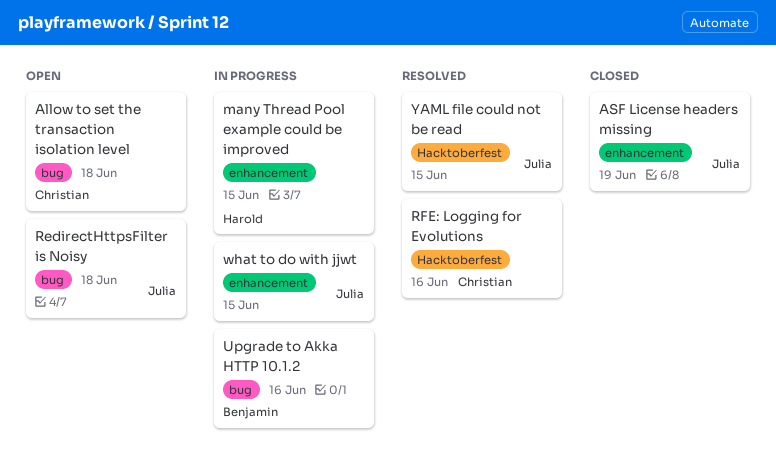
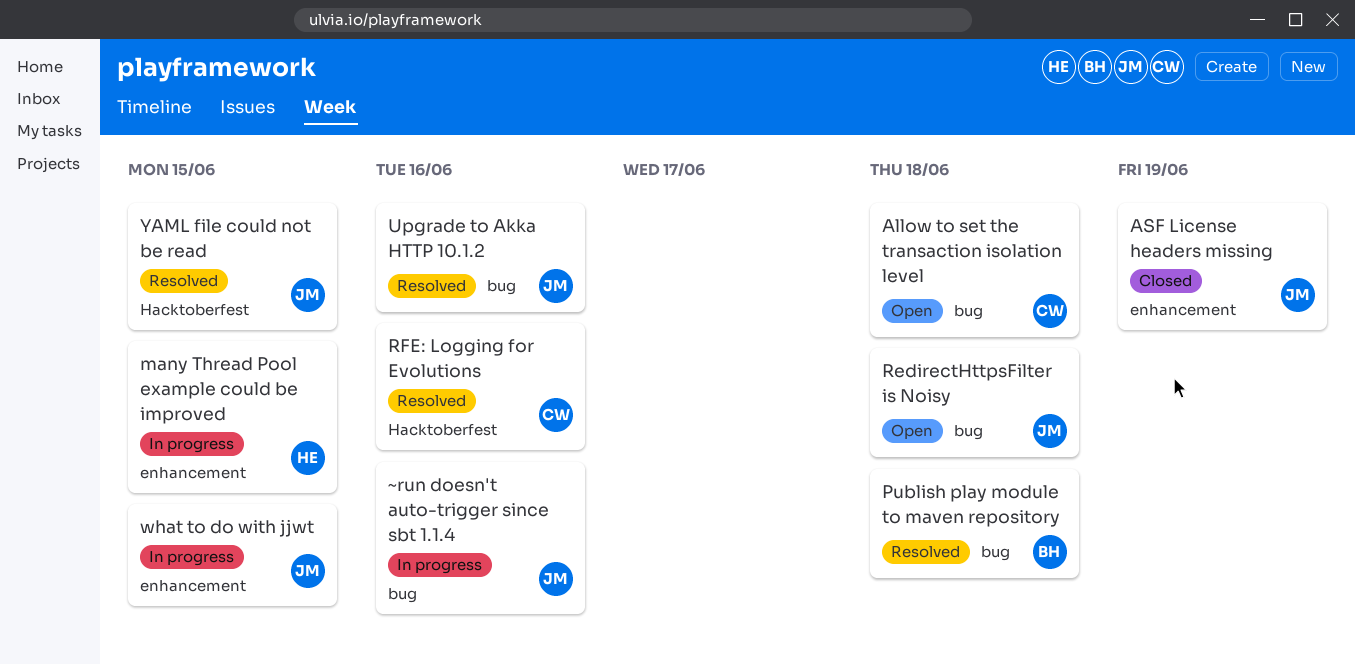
Publish play module to maven repository: none -> present
Upgrade to Akka HTTP 10.1.2, status: In progress -> Resolved
Upgrade to Akka HTTP 10.1.2, owner: Benjamin -> Julia
~run doesn't auto-trigger since sbt 1.1.4: none -> present

